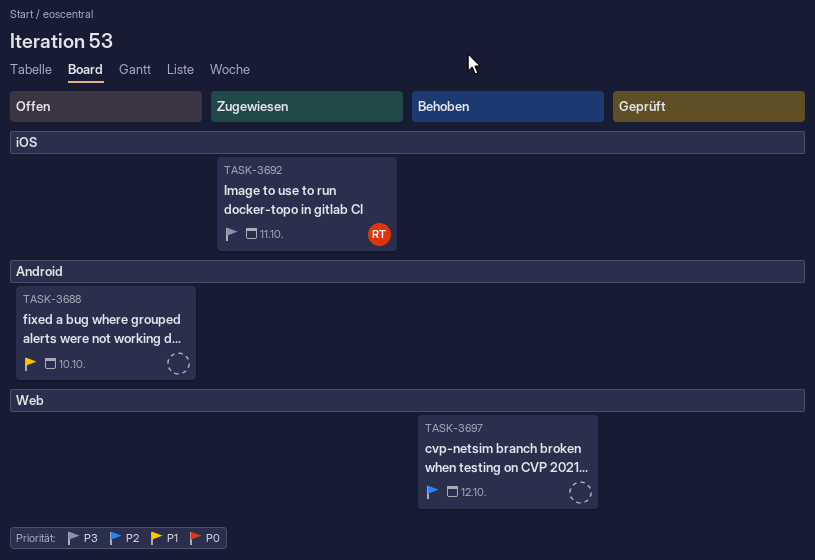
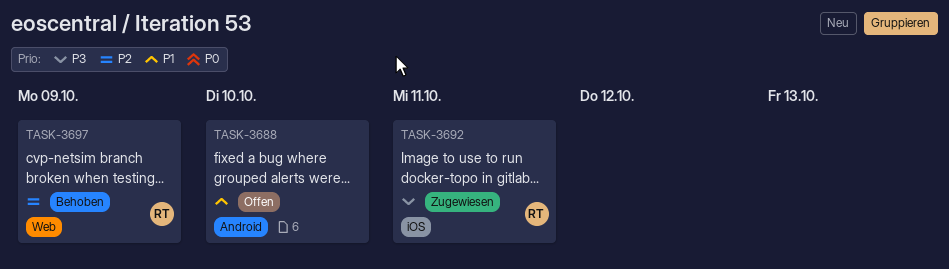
TASK-3697, owner: none -> RT
TASK-3697, due: Oct 12 -> Oct 9

